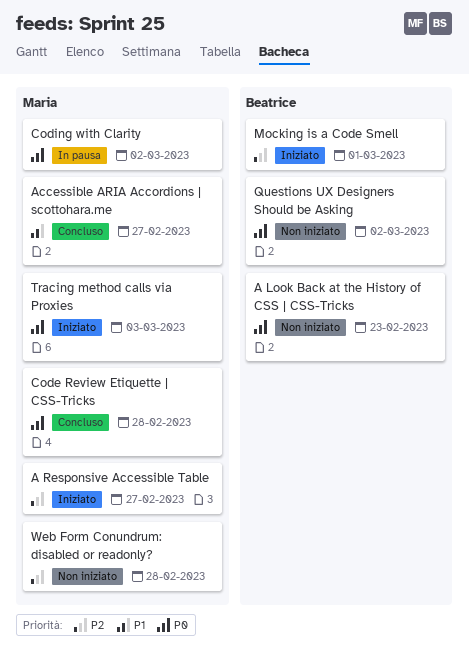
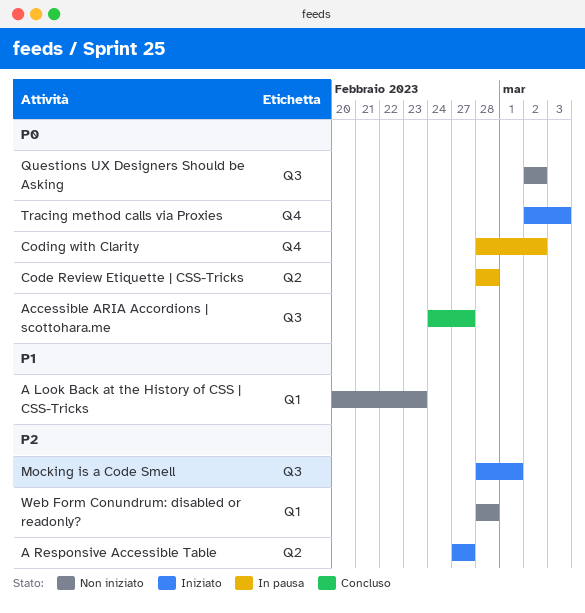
A Look Back at the History of CSS | CSS-Tricks, priority: P0 -> P1
Accessible ARIA Accordions | scottohara.me, priority: P1 -> P0
Code Review Etiquette | CSS-Tricks, status: Concluso -> In pausa

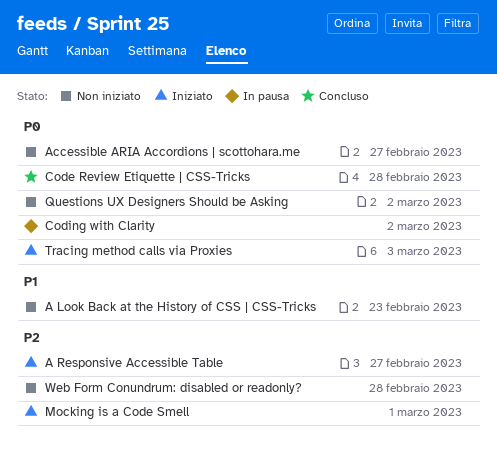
Accessible ARIA Accordions | scottohara.me, status: Concluso -> Non iniziato
Code Review Etiquette | CSS-Tricks, status: In pausa -> Concluso

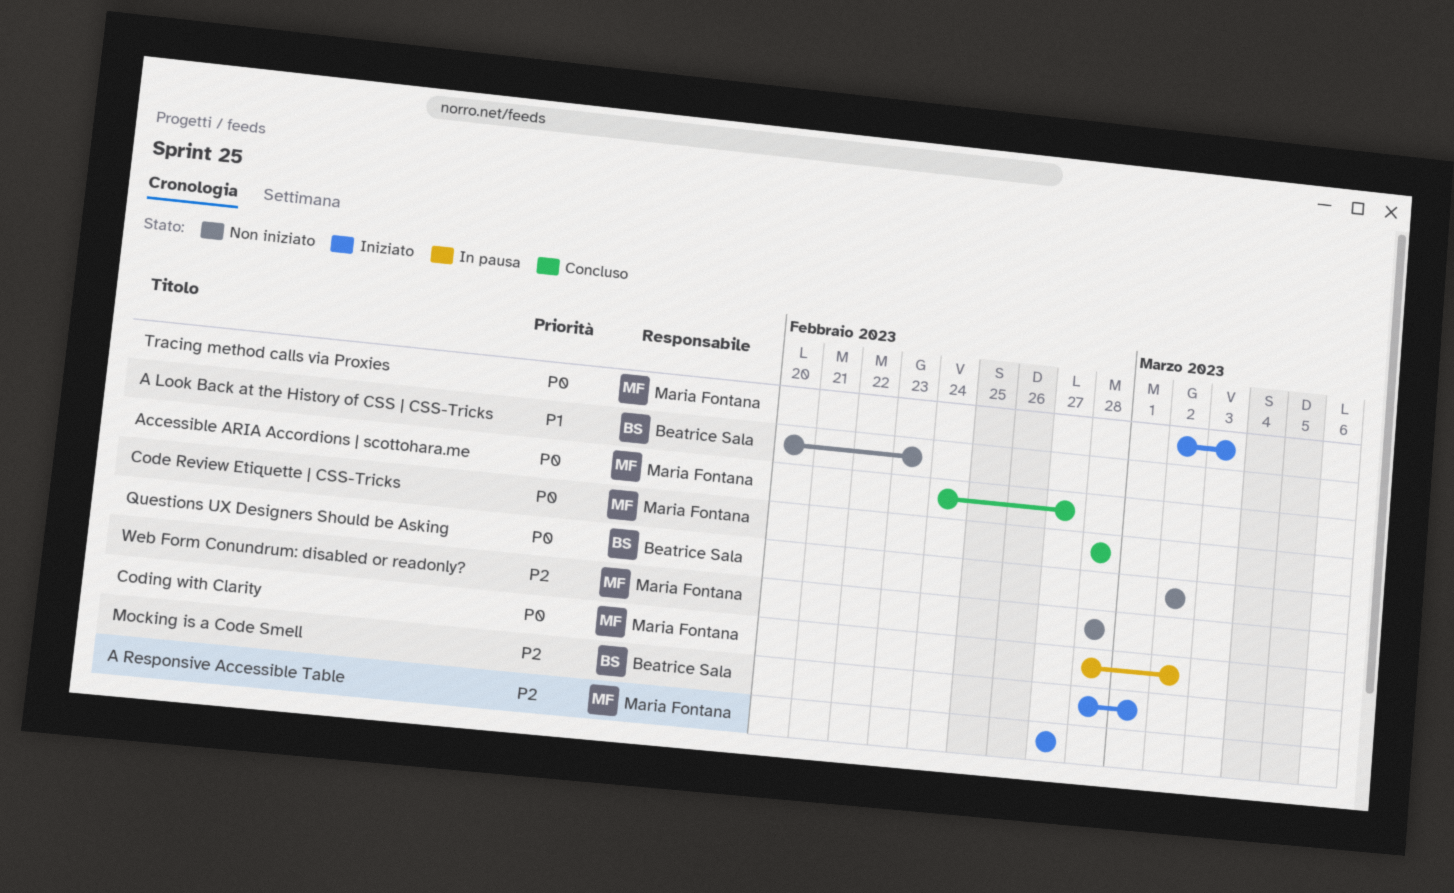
Accessible ARIA Accordions | scottohara.me, status: Non iniziato -> Concluso

